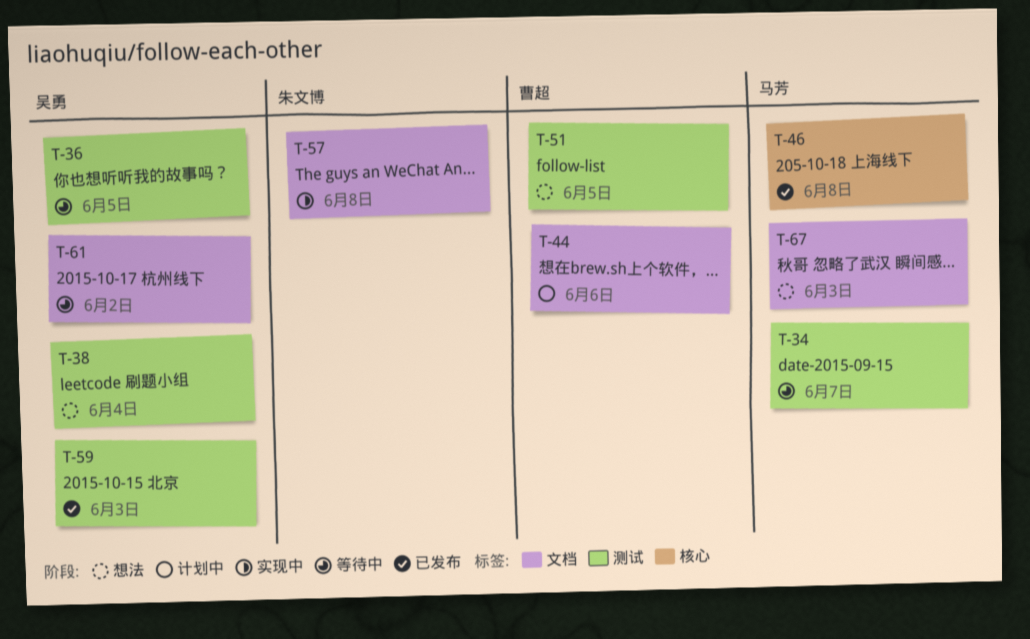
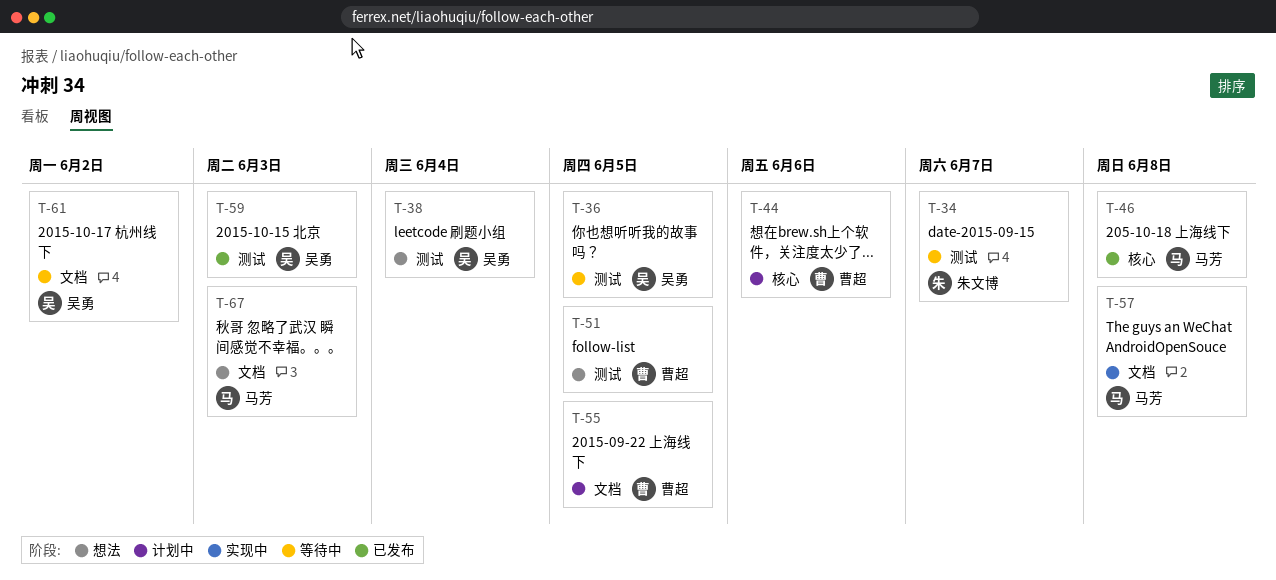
T-34, owner: 马芳 -> 朱文博
T-44, label: 文档 -> 核心
T-55: none -> present
T-57, owner: 朱文博 -> 马芳

